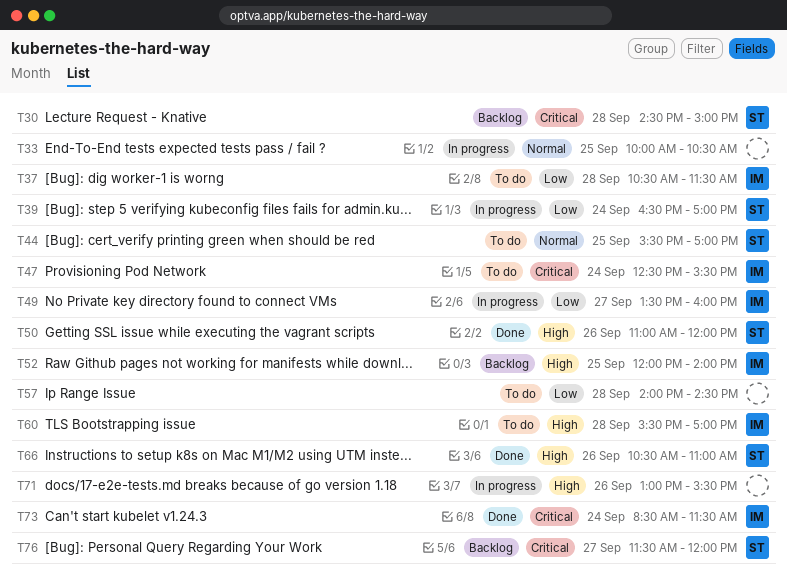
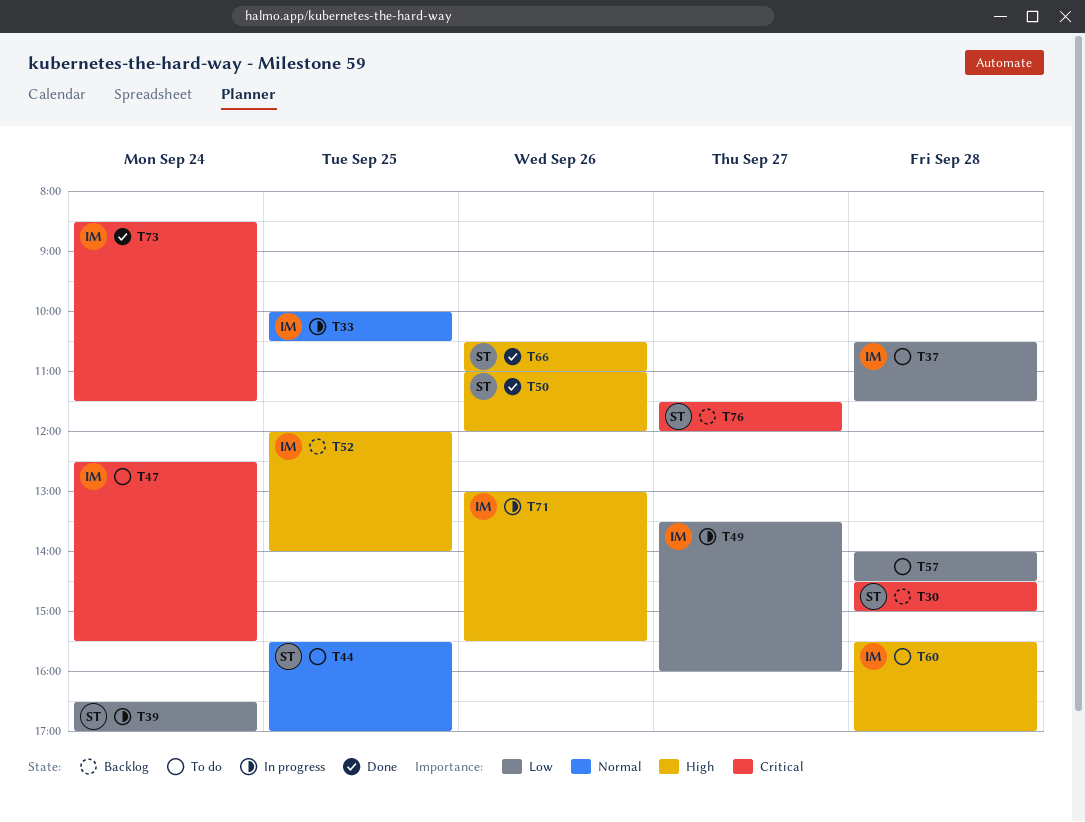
T33, owner: none -> IM
T71, owner: none -> IM

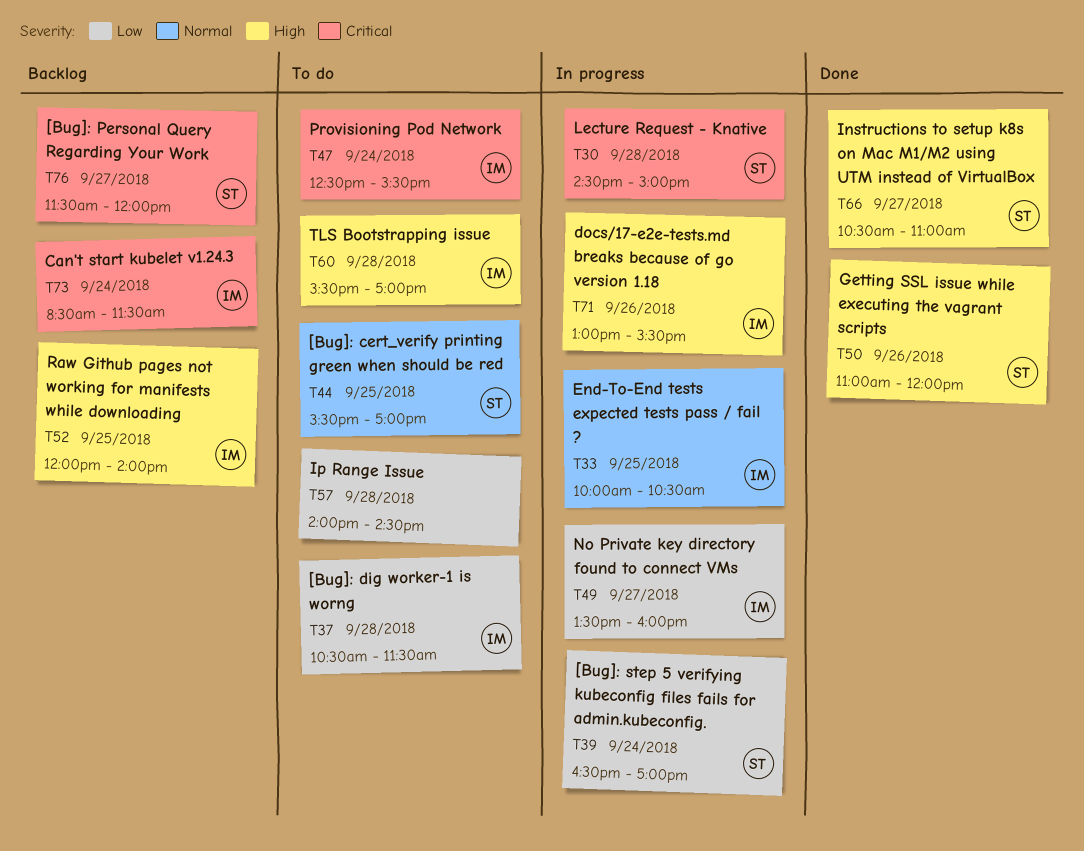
T30, status: Backlog -> In progress
T66, day: Sep 26 -> Sep 27
T73, status: Done -> Backlog

